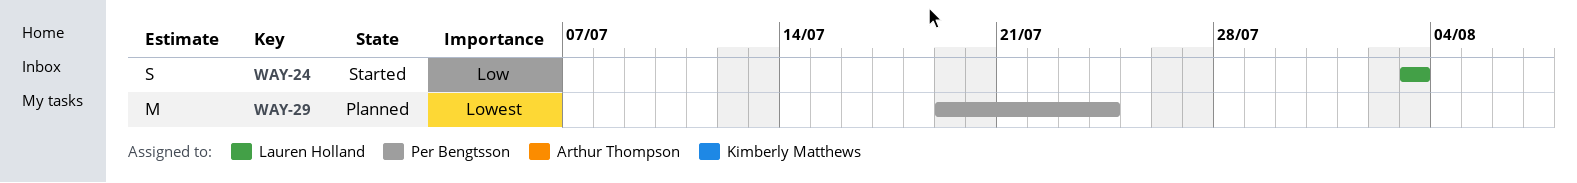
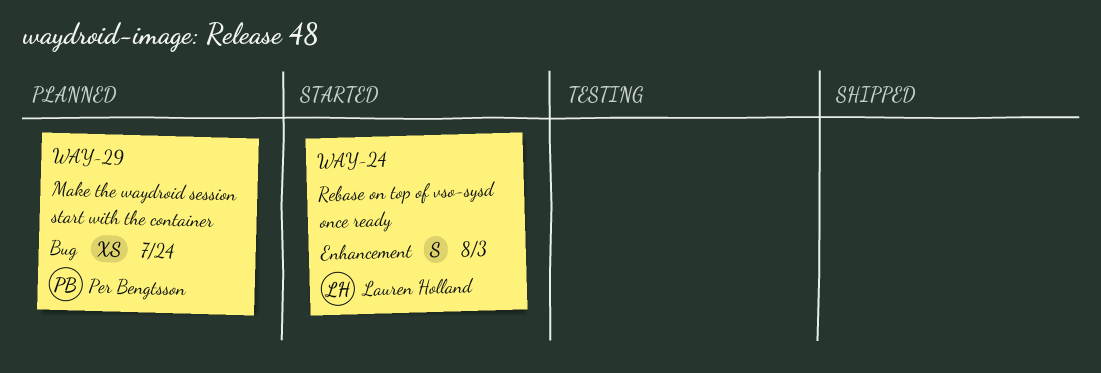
WAY-29, estimate: M -> XS

